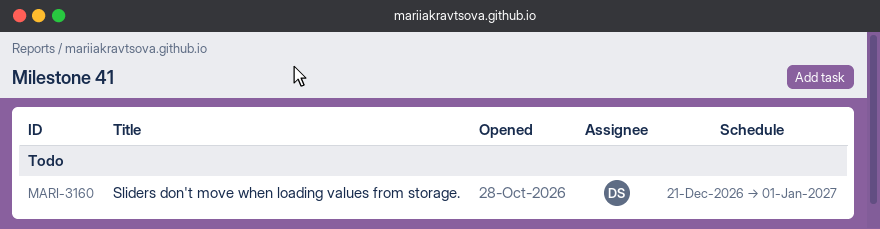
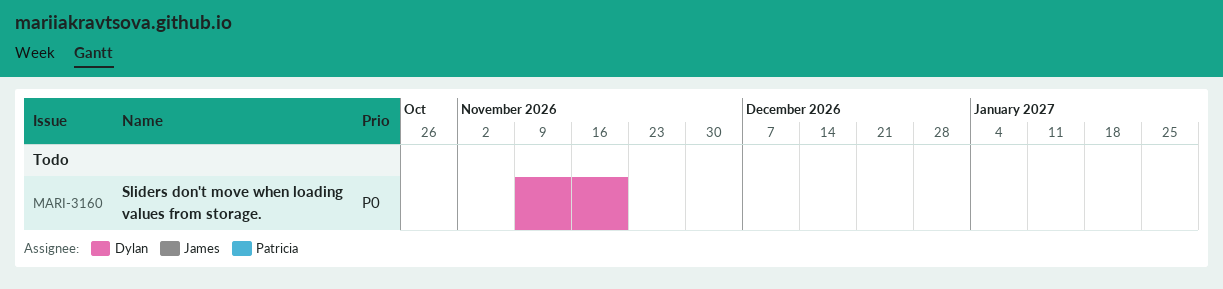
MARI-3160, start: Dec 21 -> Nov 9
MARI-3160, due: Jan 1 -> Nov 20

